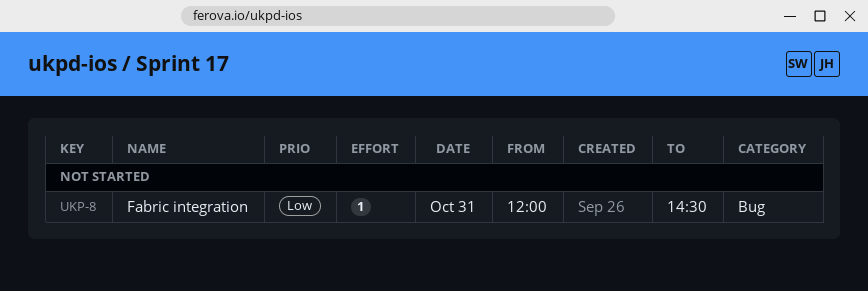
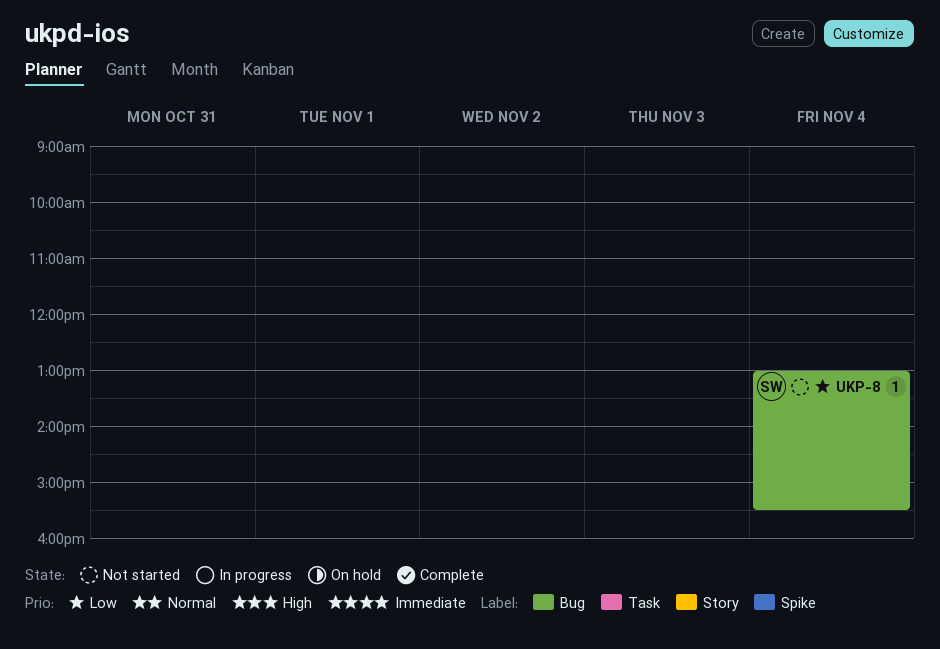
UKP-8, day: Oct 31 -> Nov 4
UKP-8, begins: 12:00 -> 13:00
UKP-8, ends: 14:30 -> 15:30

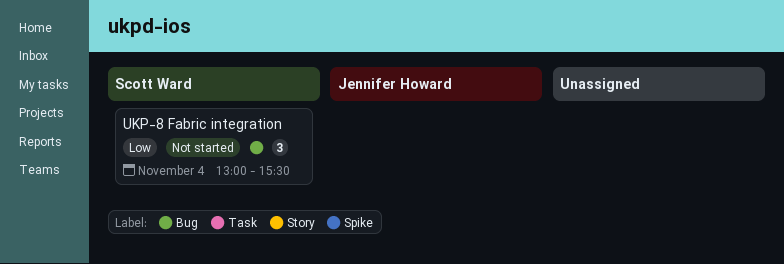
UKP-8, estimate: 1 -> 3

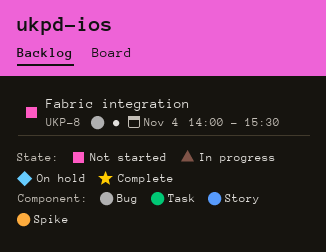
UKP-8, estimate: 3 -> 1
UKP-8, begins: 13:00 -> 14:00

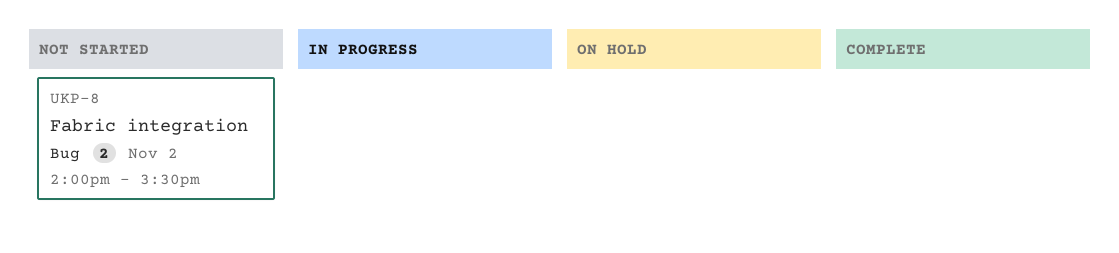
UKP-8, estimate: 1 -> 2
UKP-8, day: Nov 4 -> Nov 2

